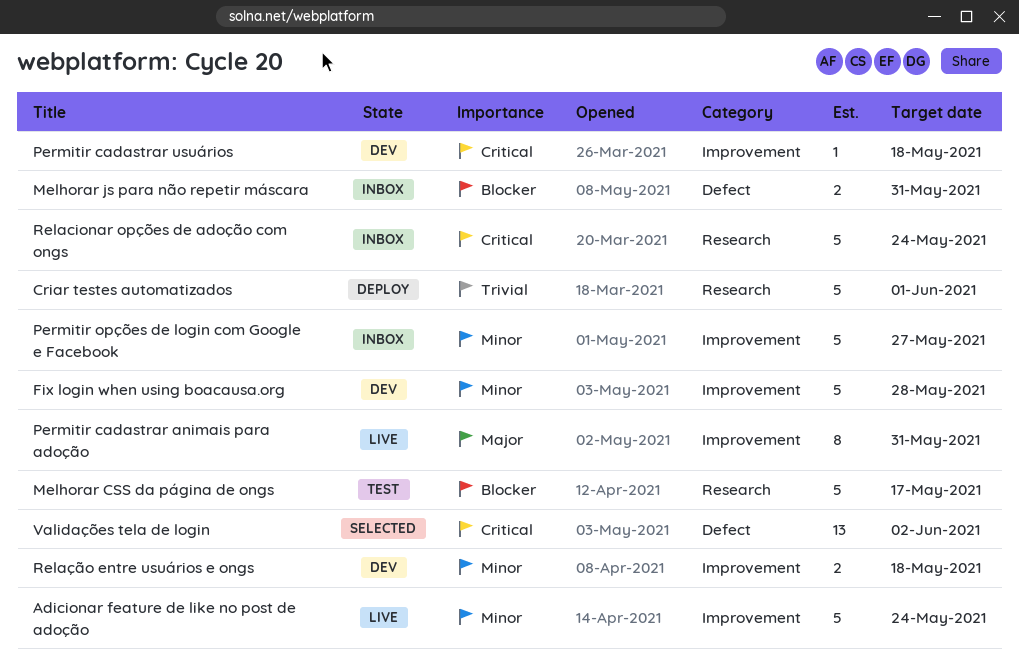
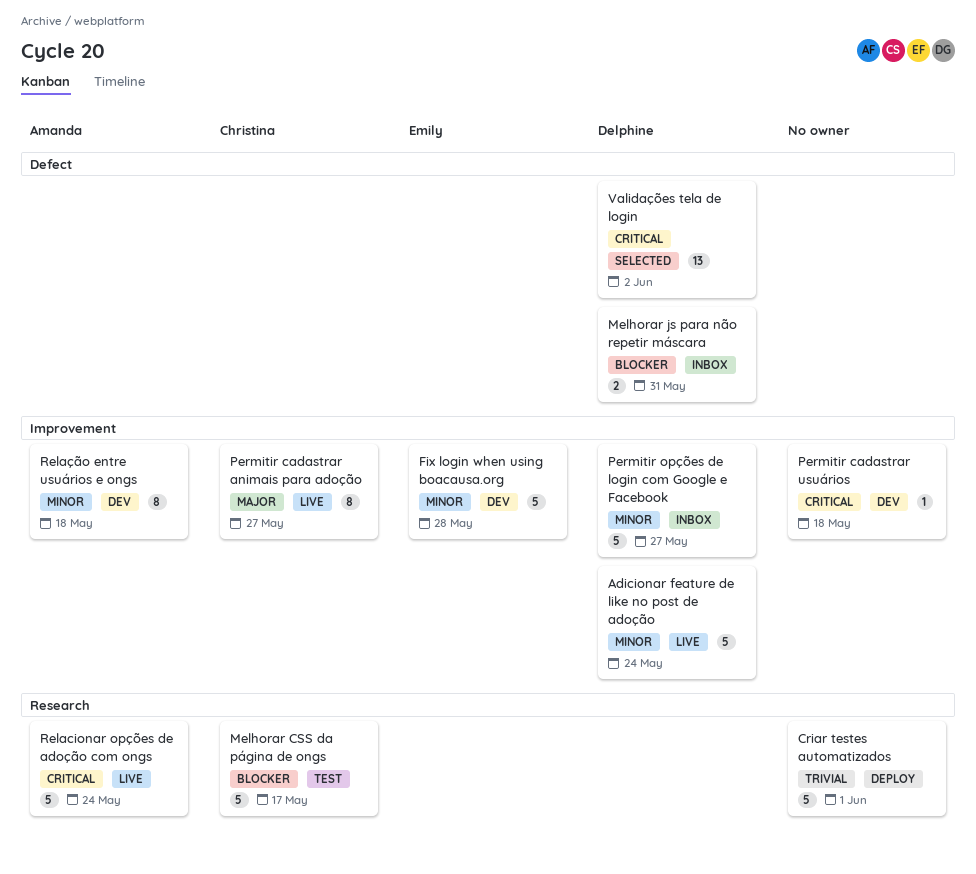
Permitir cadastrar animais para adoção, due: May 31 -> May 27
Relacionar opções de adoção com ongs, status: Inbox -> Live
Relação entre usuários e ongs, estimate: 2 -> 8

